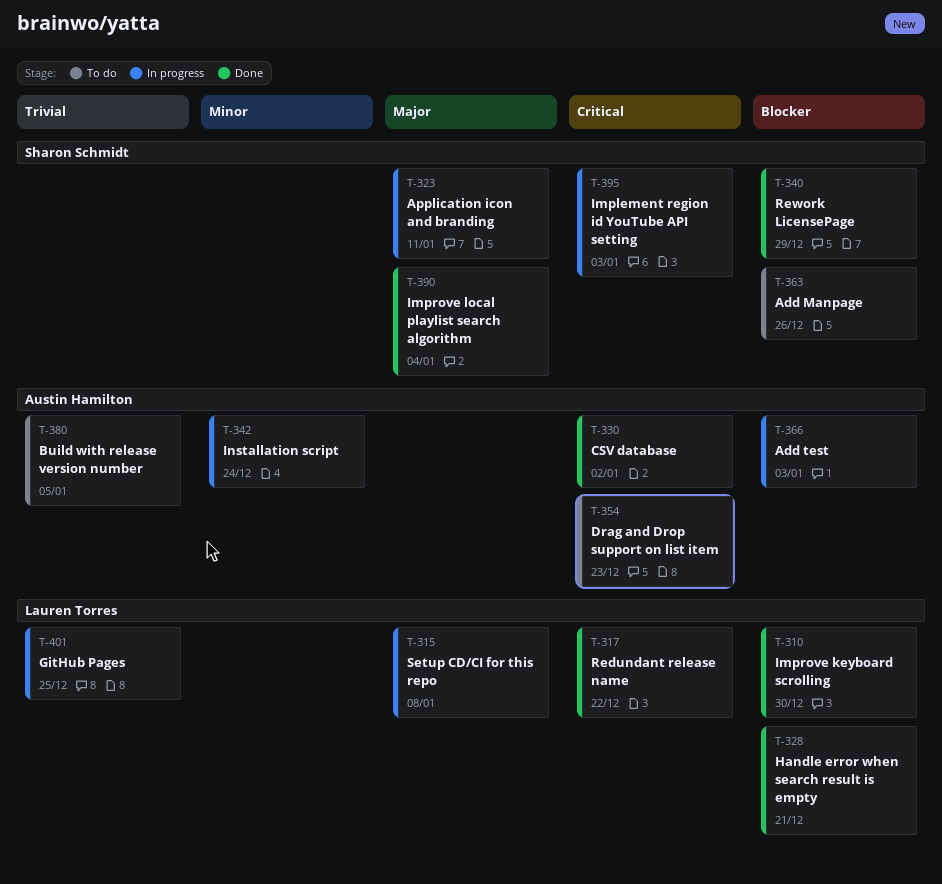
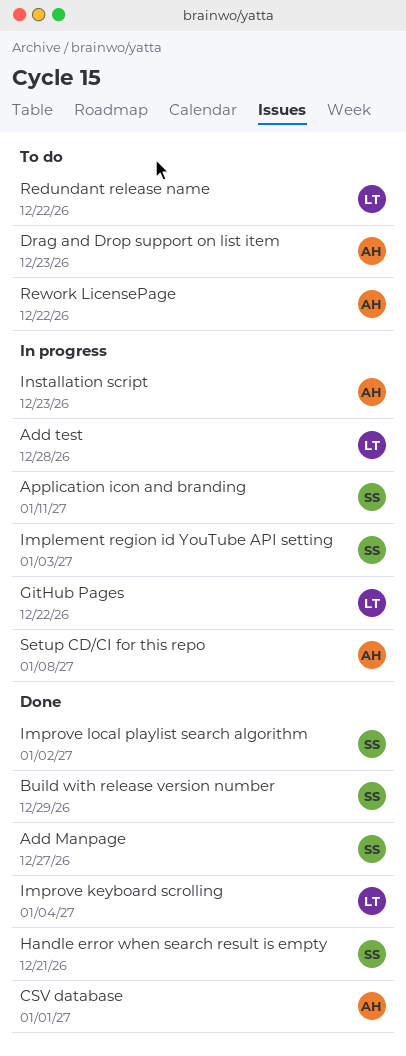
Add Manpage, status: To do -> Done
Add Manpage, due: Dec 26 -> Dec 27
Add test, owner: Austin Hamilton -> Lauren Torres
Add test, due: Jan 3 -> Dec 28
Build with release version number, status: To do -> Done
Build with release version number, owner: Austin Hamilton -> Sharon Schmidt
Build with release version number, due: Jan 5 -> Dec 29
CSV database, due: Jan 2 -> Jan 1
GitHub Pages, due: Dec 25 -> Dec 22
Handle error when search result is empty, owner: Lauren Torres -> Sharon Schmidt
Improve keyboard scrolling, due: Dec 30 -> Jan 4
Improve local playlist search algorithm, due: Jan 4 -> Jan 2
Installation script, due: Dec 24 -> Dec 23
Redundant release name, status: Done -> To do
Rework LicensePage, status: Done -> To do
Rework LicensePage, owner: Sharon Schmidt -> Austin Hamilton
Rework LicensePage, due: Dec 29 -> Dec 22
Setup CD/CI for this repo, owner: Lauren Torres -> Austin Hamilton

